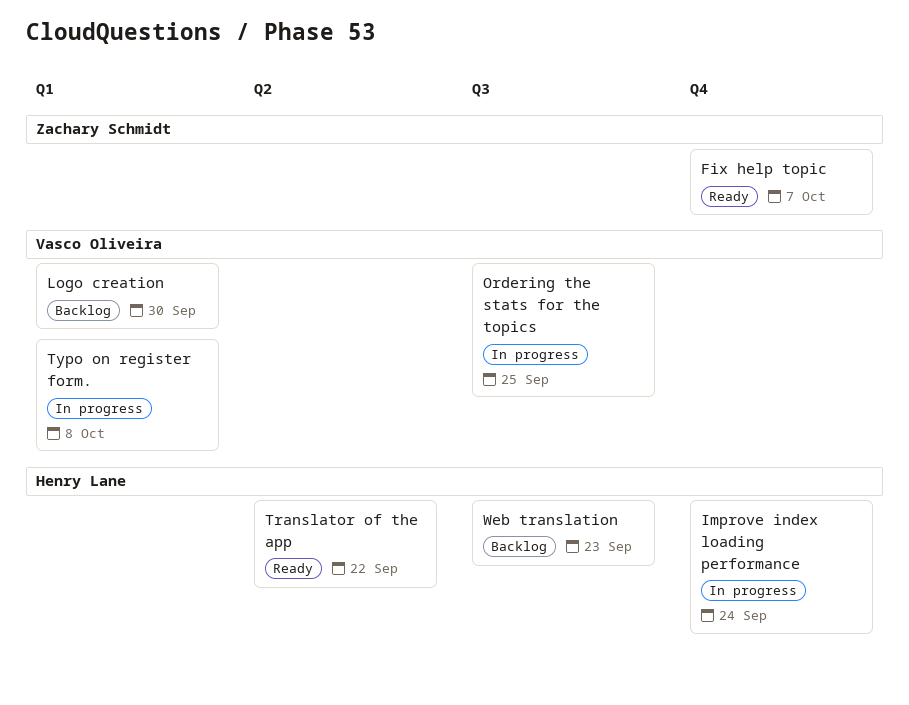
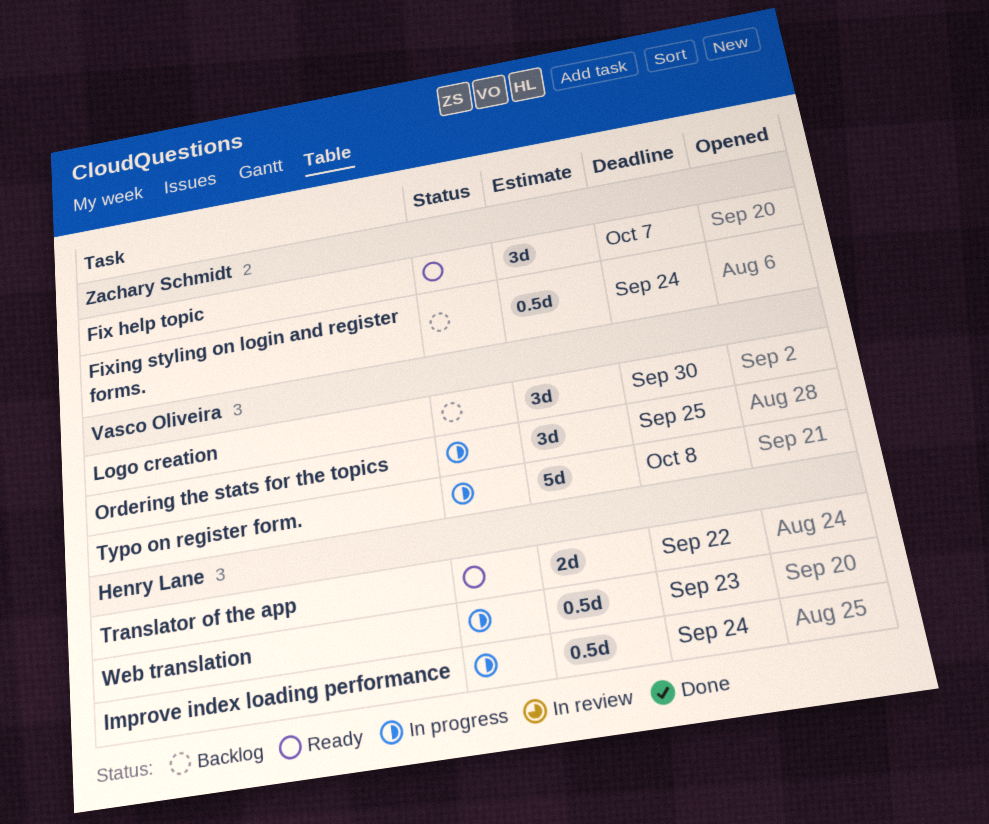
Fixing styling on login and register forms.: none -> present
Web translation, status: Backlog -> In progress

